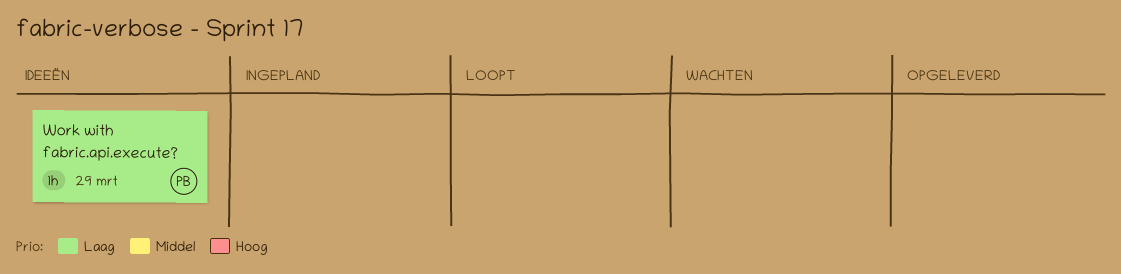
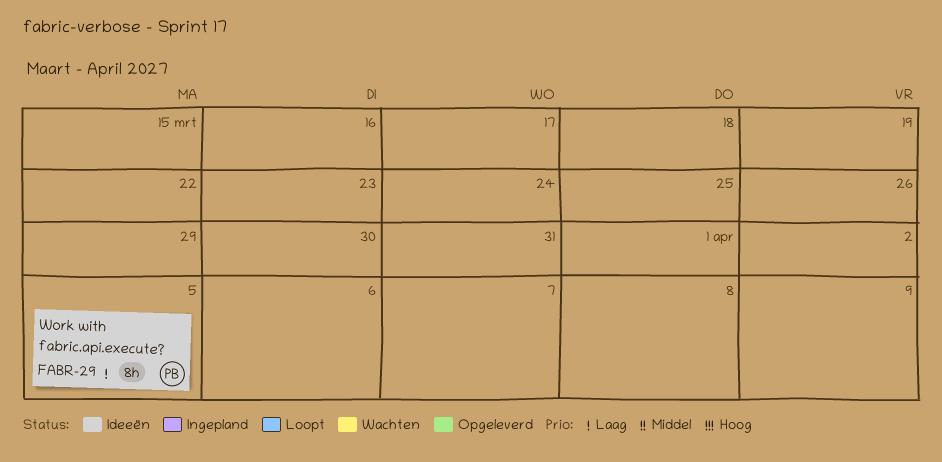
Work with fabric.api.execute?, estimate: 1h -> 8h
Work with fabric.api.execute?, due: Mar 29 -> Apr 5

